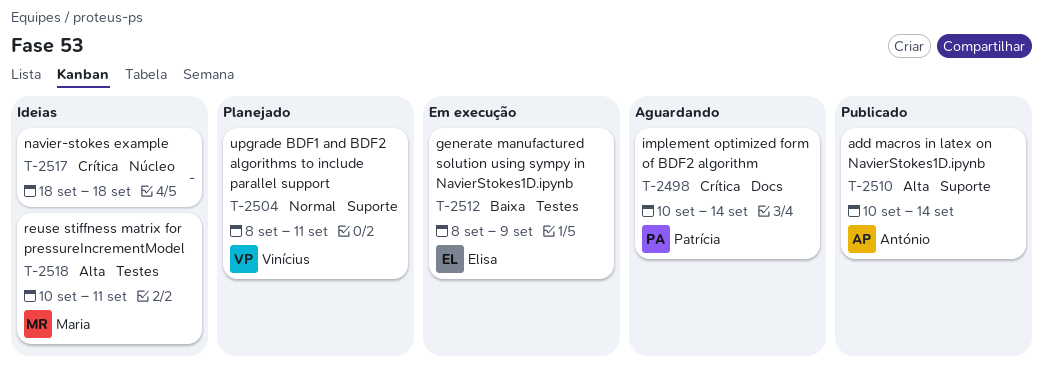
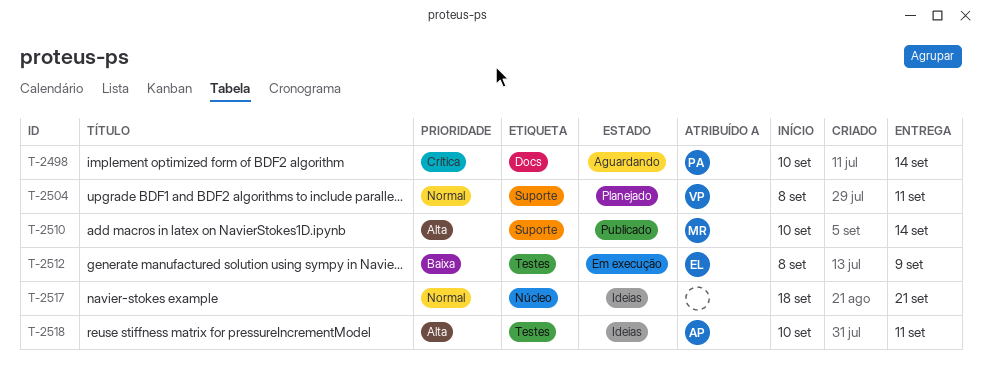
T-2510, owner: António -> Maria
T-2517, priority: Crítica -> Normal
T-2517, due: Sep 18 -> Sep 21
T-2518, owner: Maria -> António

